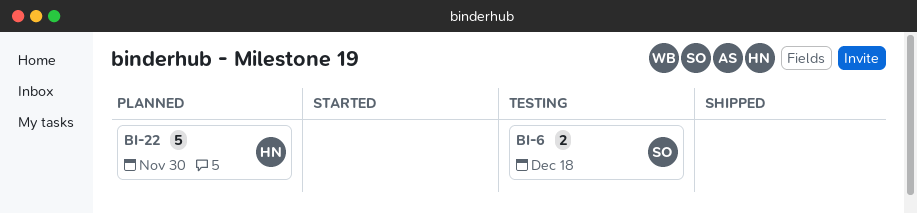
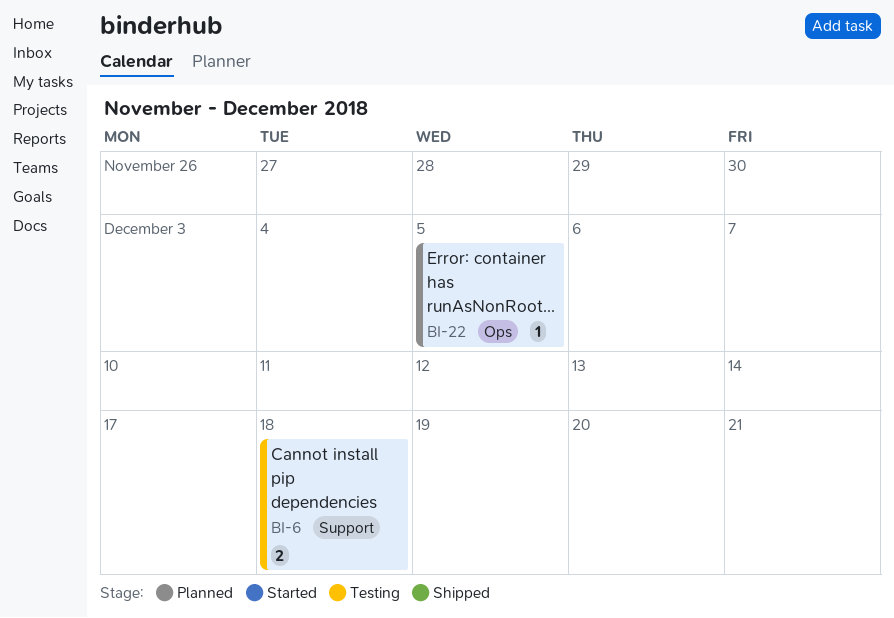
BI-22, estimate: 5 -> 1
BI-22, due: Nov 30 -> Dec 5

